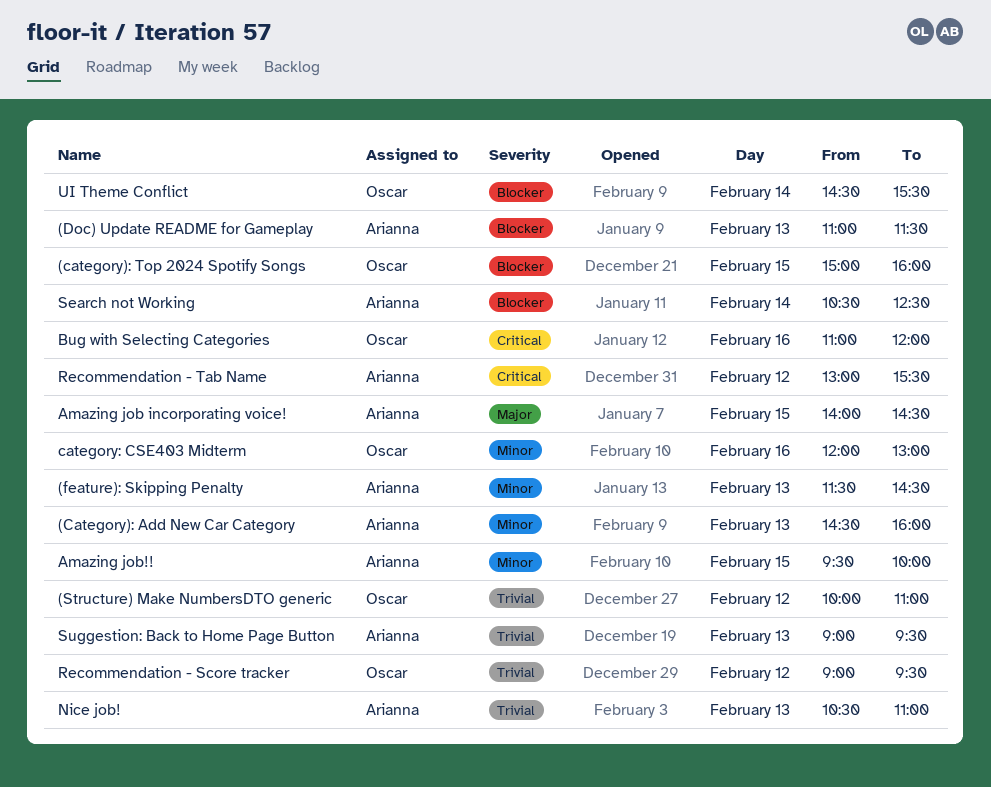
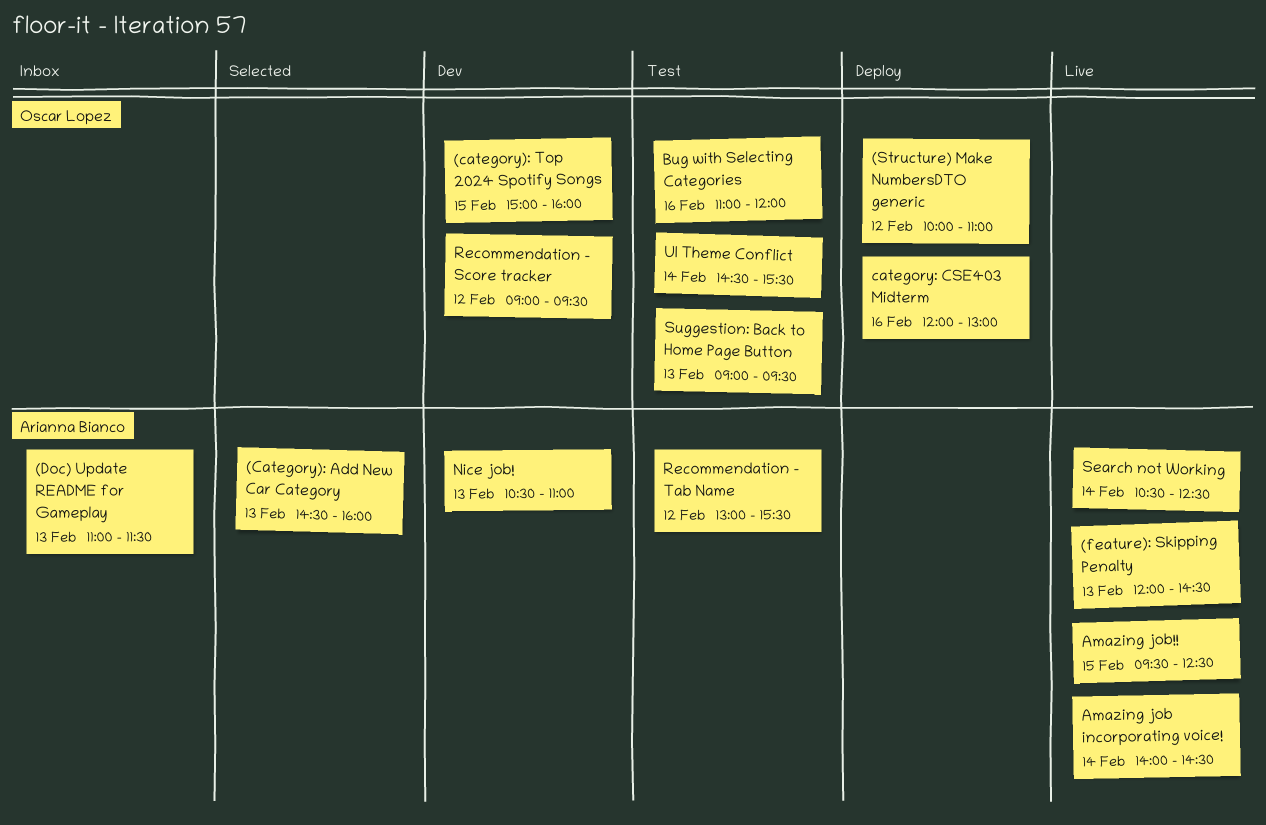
(feature): Skipping Penalty, begins: 11:30 -> 12:00
Amazing job incorporating voice!, day: Feb 15 -> Feb 14
Amazing job!!, ends: 10:00 -> 12:30
Suggestion: Back to Home Page Button, owner: Arianna Bianco -> Oscar Lopez

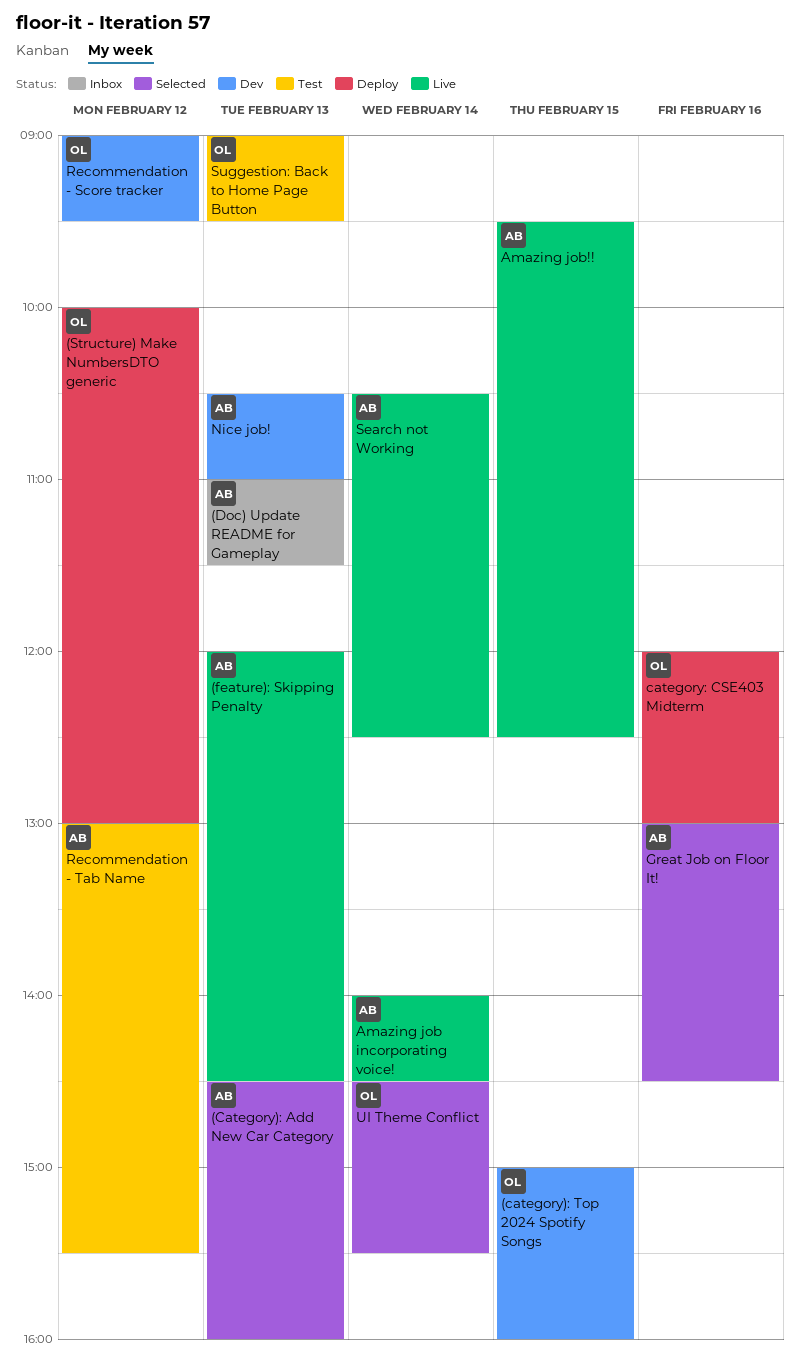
(Structure) Make NumbersDTO generic, ends: 11:00 -> 13:00
Bug with Selecting Categories: present -> none
Great Job on Floor It!: none -> present
UI Theme Conflict, status: Test -> Selected

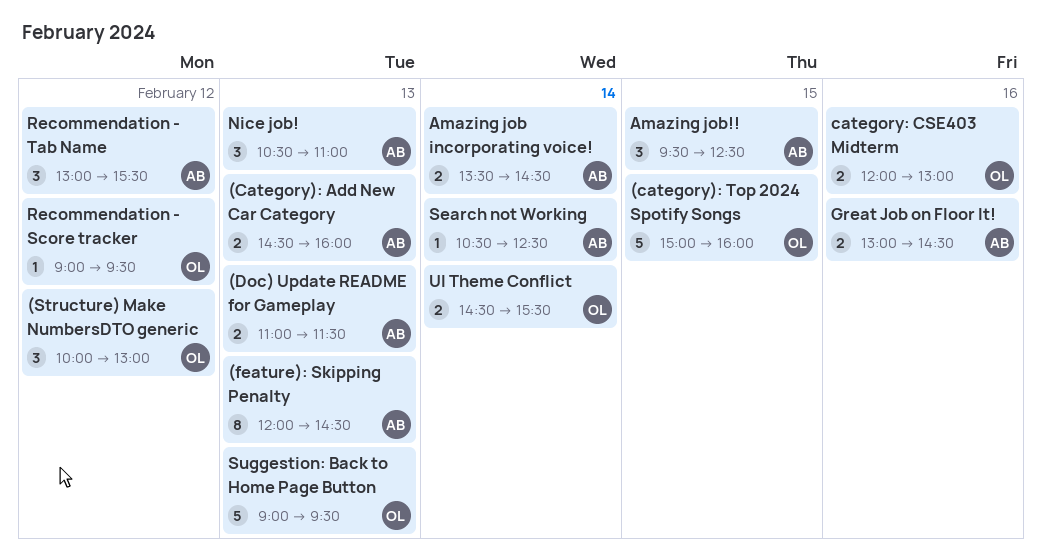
Amazing job incorporating voice!, begins: 14:00 -> 13:30

